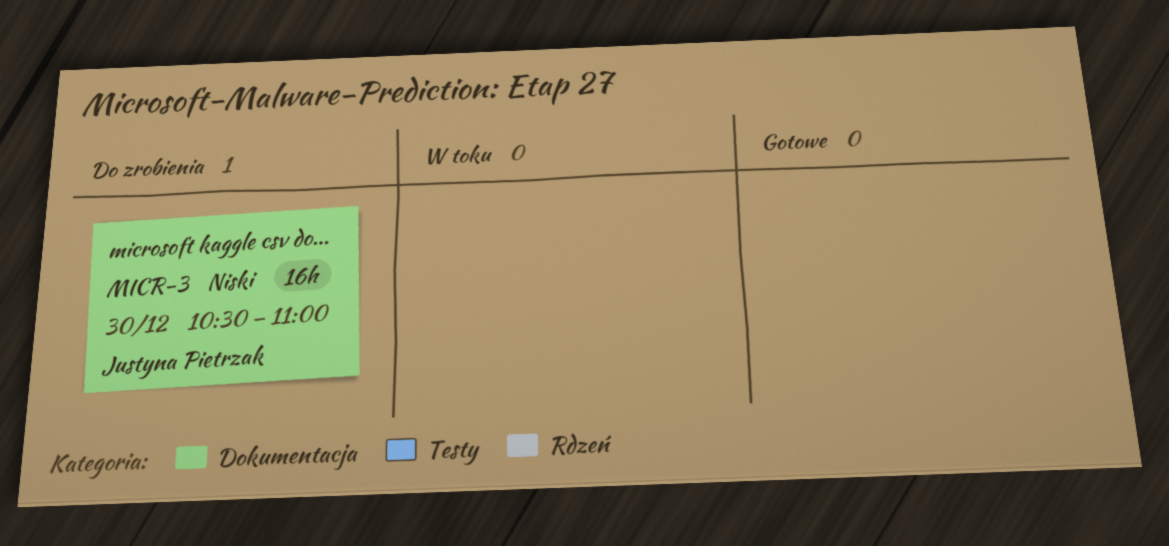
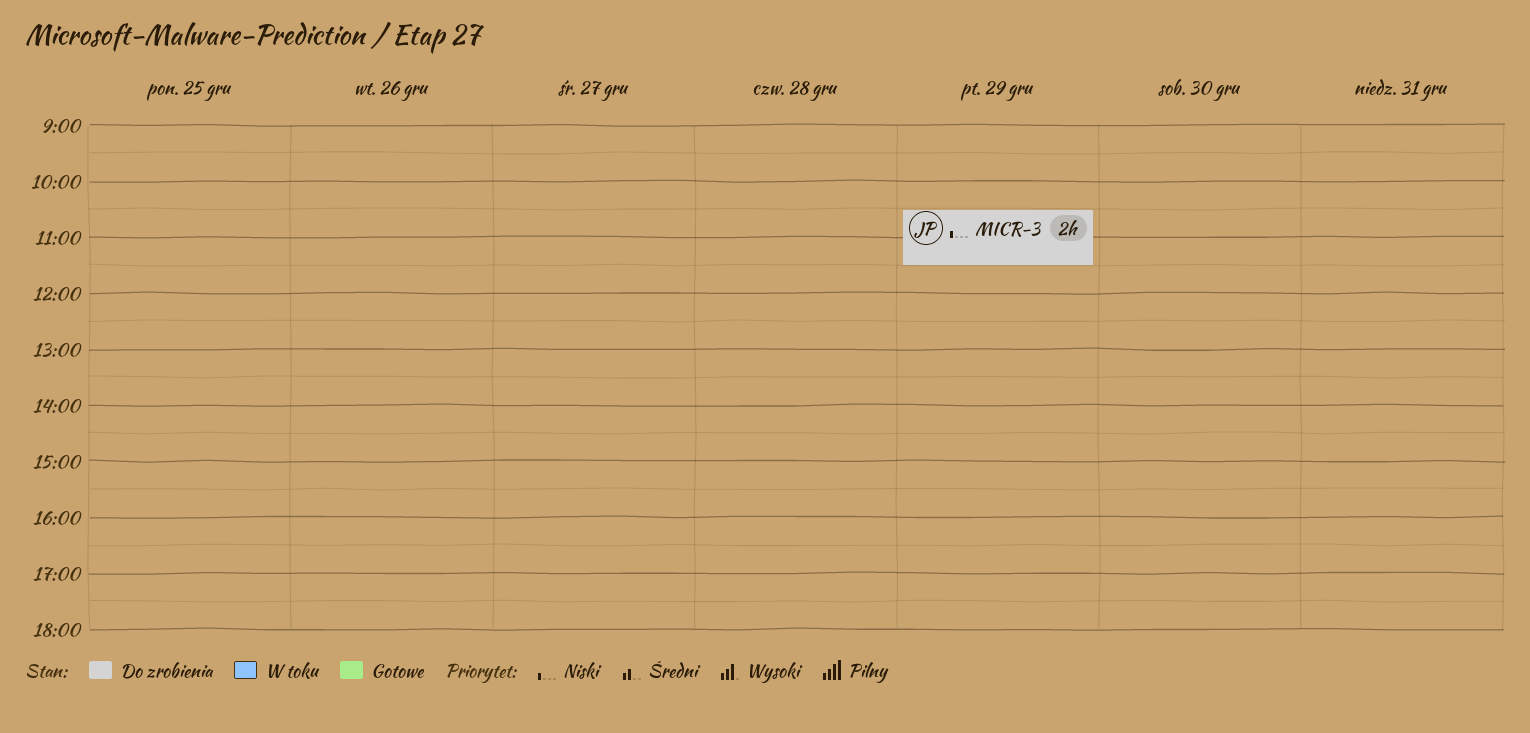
MICR-3, estimate: 16h -> 2h
MICR-3, day: Dec 30 -> Dec 29
MICR-3, ends: 11:00 -> 11:30

